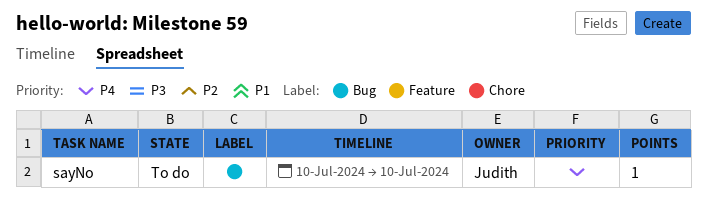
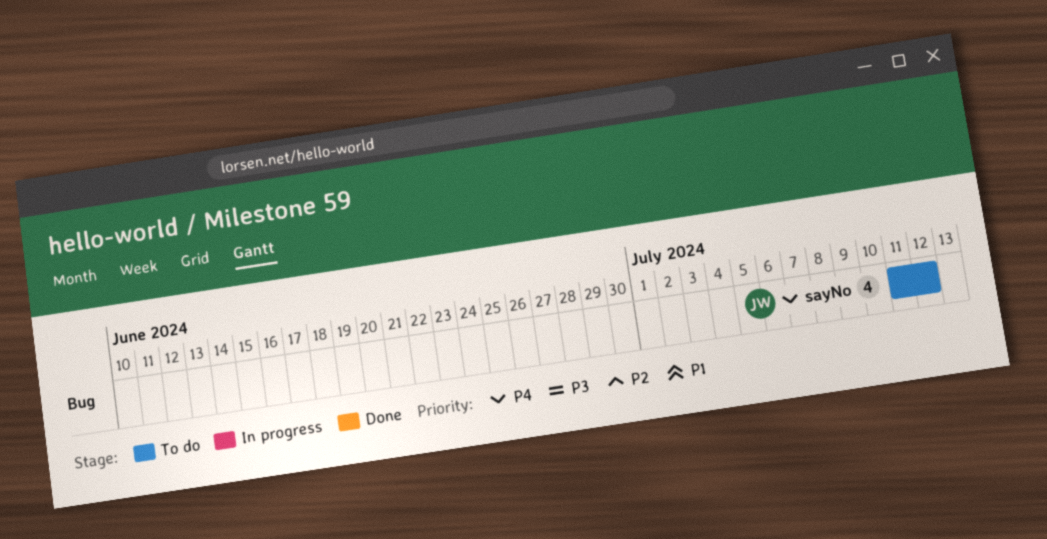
sayNo, estimate: 1 -> 4
sayNo, start: Jul 10 -> Jul 11
sayNo, due: Jul 10 -> Jul 12

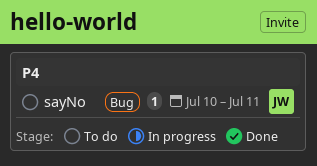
sayNo, estimate: 4 -> 1
sayNo, start: Jul 11 -> Jul 10
sayNo, due: Jul 12 -> Jul 11

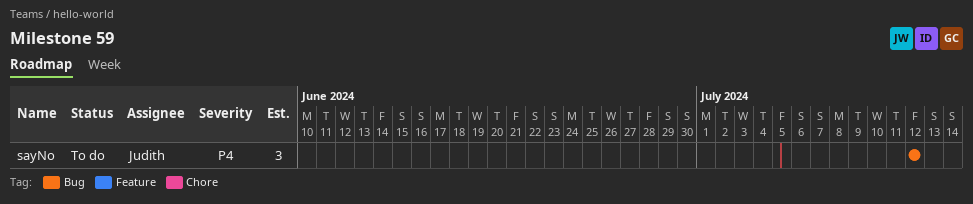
sayNo, estimate: 1 -> 3
sayNo, start: Jul 10 -> Jul 12
sayNo, due: Jul 11 -> Jul 12

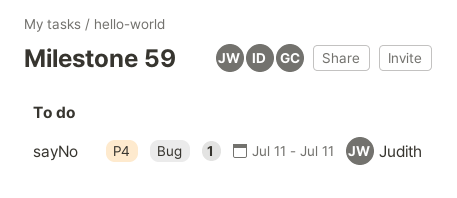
sayNo, estimate: 3 -> 1
sayNo, start: Jul 12 -> Jul 11
sayNo, due: Jul 12 -> Jul 11

